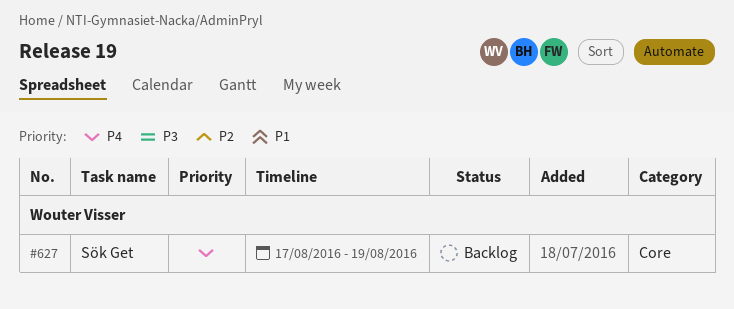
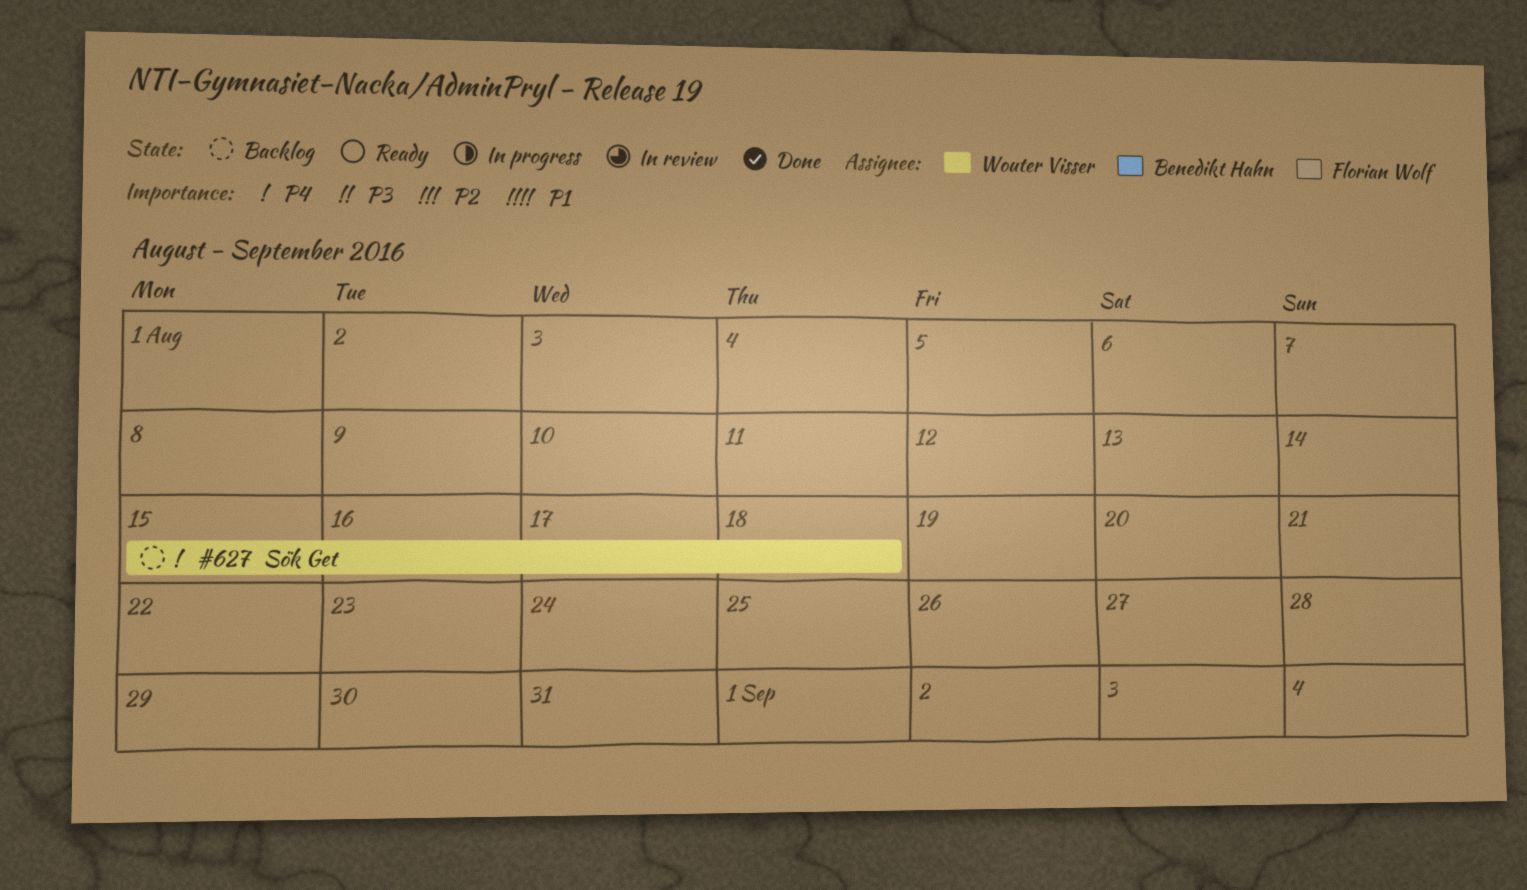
#627, start: Aug 17 -> Aug 15
#627, due: Aug 19 -> Aug 18

